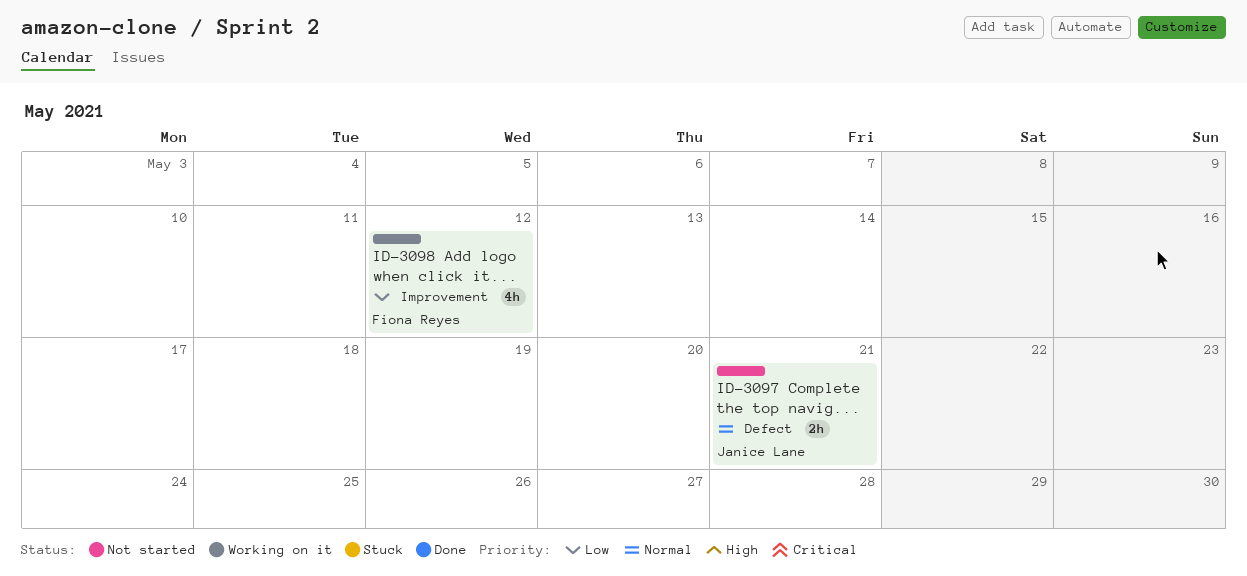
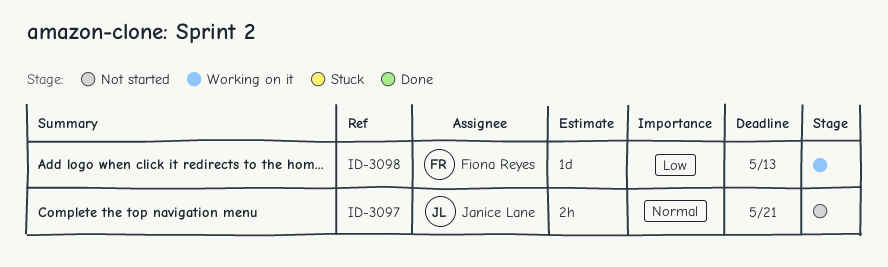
ID-3098, estimate: 4h -> 1d
ID-3098, due: May 12 -> May 13

